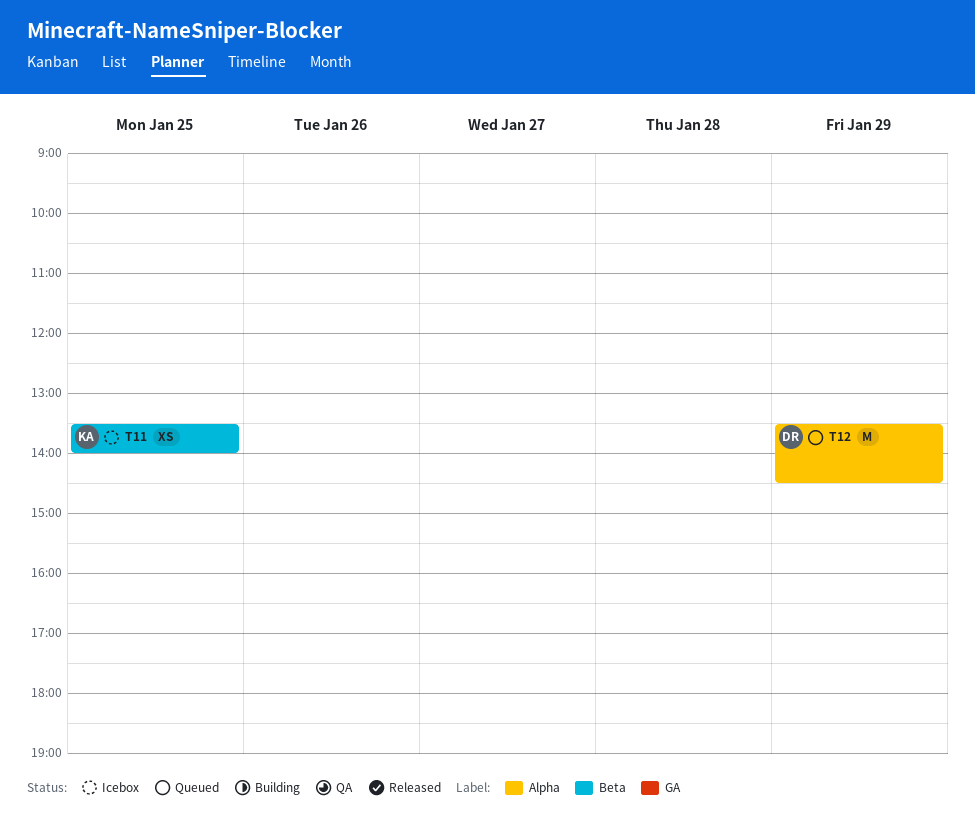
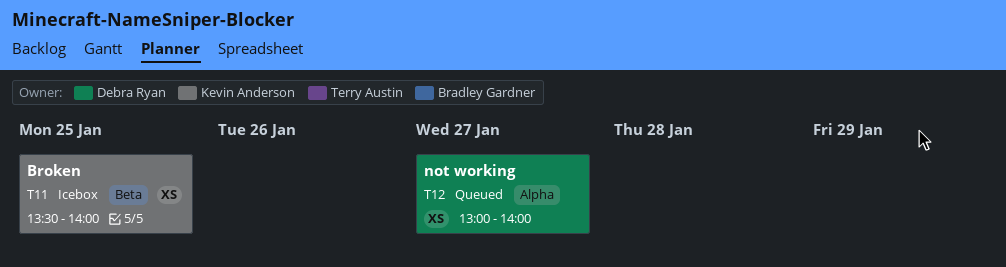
T12, estimate: M -> XS
T12, day: Jan 29 -> Jan 27
T12, begins: 13:30 -> 13:00
T12, ends: 14:30 -> 14:00

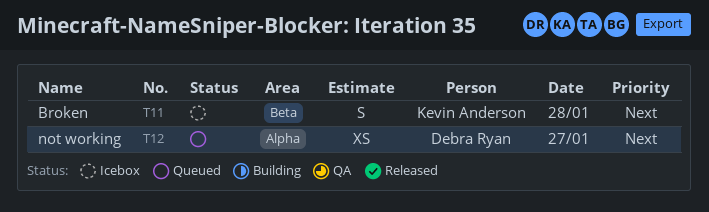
T11, estimate: XS -> S
T11, day: Jan 25 -> Jan 28

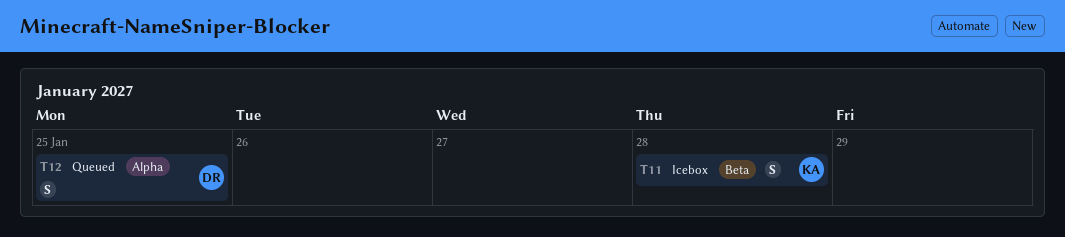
T12, estimate: XS -> S
T12, day: Jan 27 -> Jan 25

